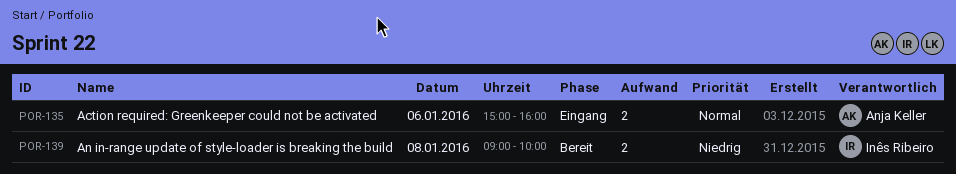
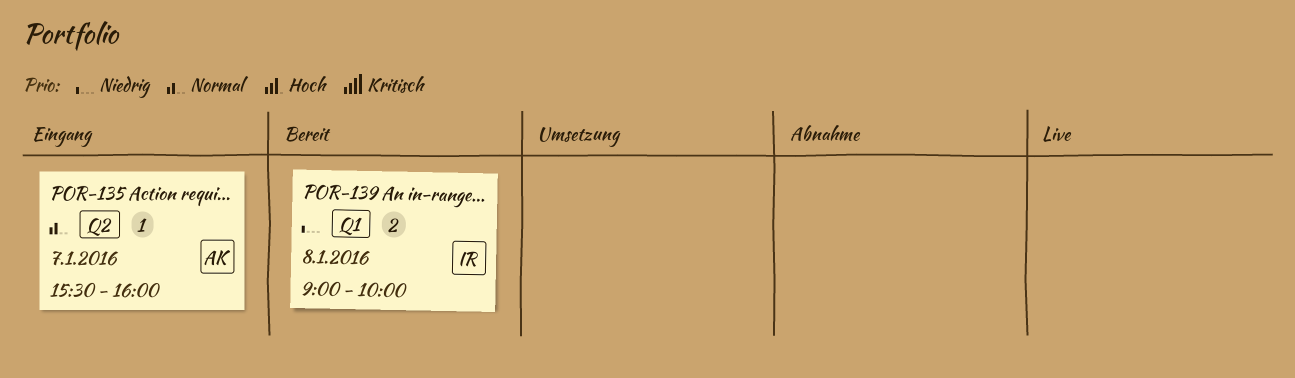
POR-135, estimate: 2 -> 1
POR-135, day: Jan 6 -> Jan 7
POR-135, begins: 15:00 -> 15:30

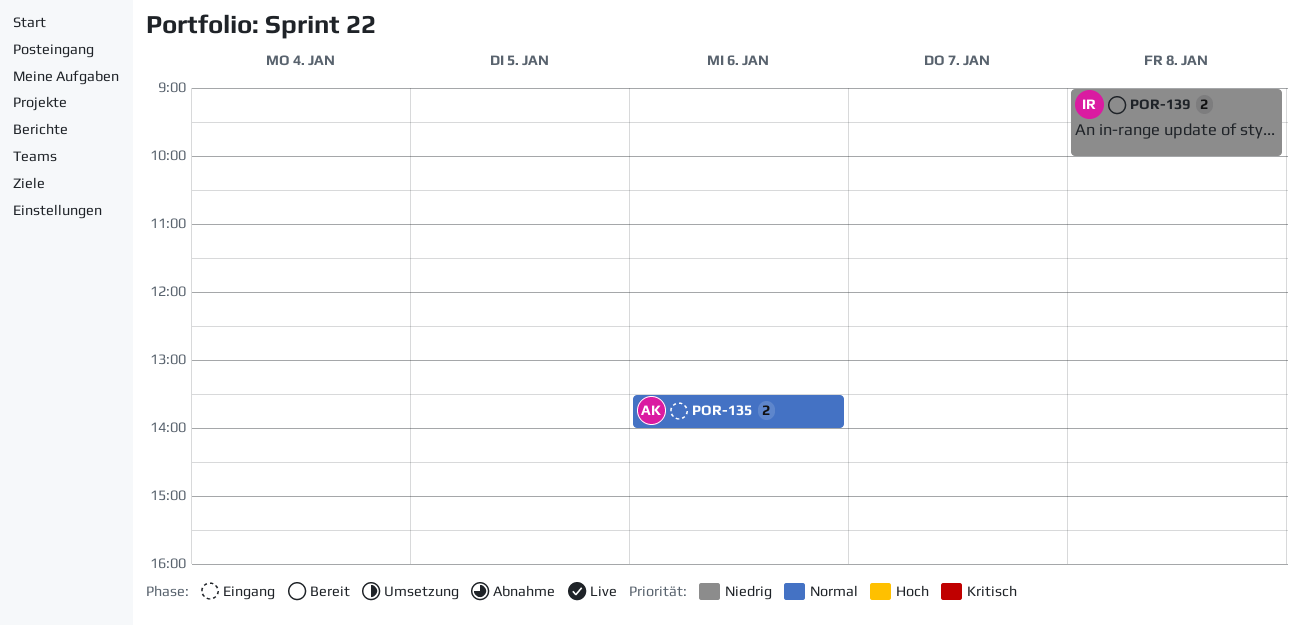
POR-135, estimate: 1 -> 2
POR-135, day: Jan 7 -> Jan 6
POR-135, begins: 15:30 -> 13:30
POR-135, ends: 16:00 -> 14:00

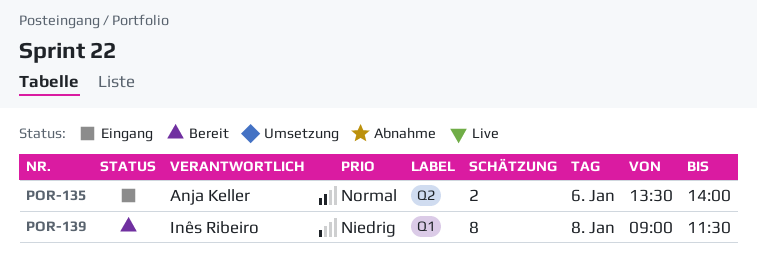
POR-139, estimate: 2 -> 8
POR-139, ends: 10:00 -> 11:30

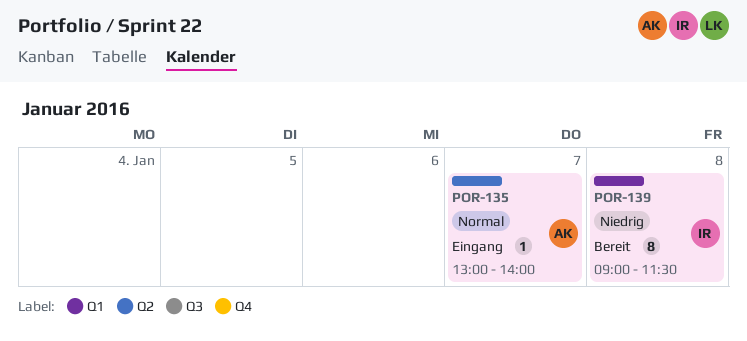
POR-135, estimate: 2 -> 1
POR-135, day: Jan 6 -> Jan 7
POR-135, begins: 13:30 -> 13:00

